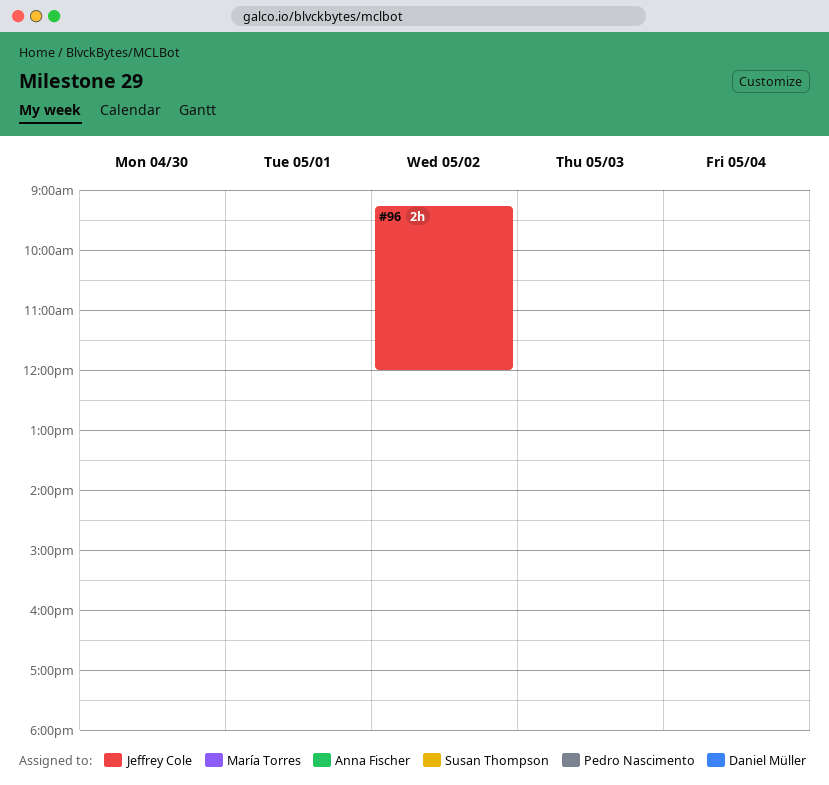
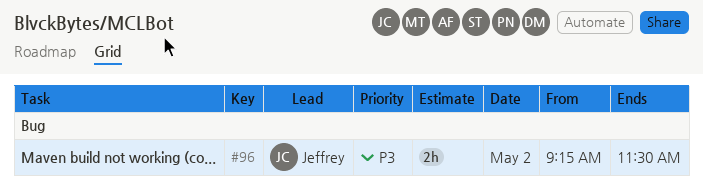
#96, ends: 12:00 -> 11:30

